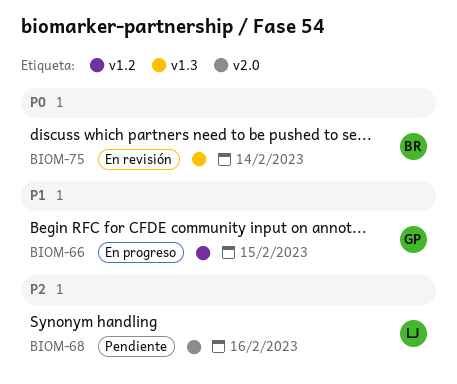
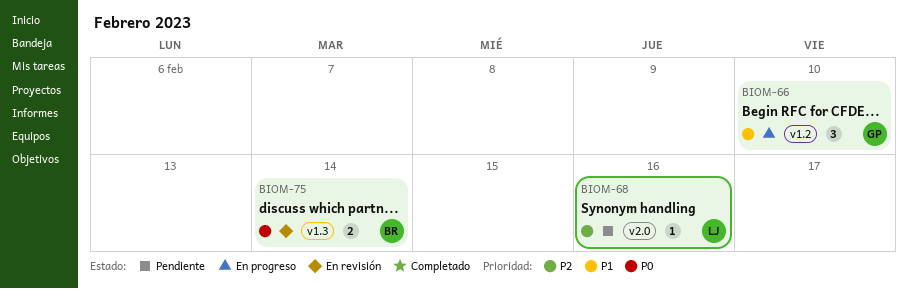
BIOM-66, due: Feb 15 -> Feb 10

